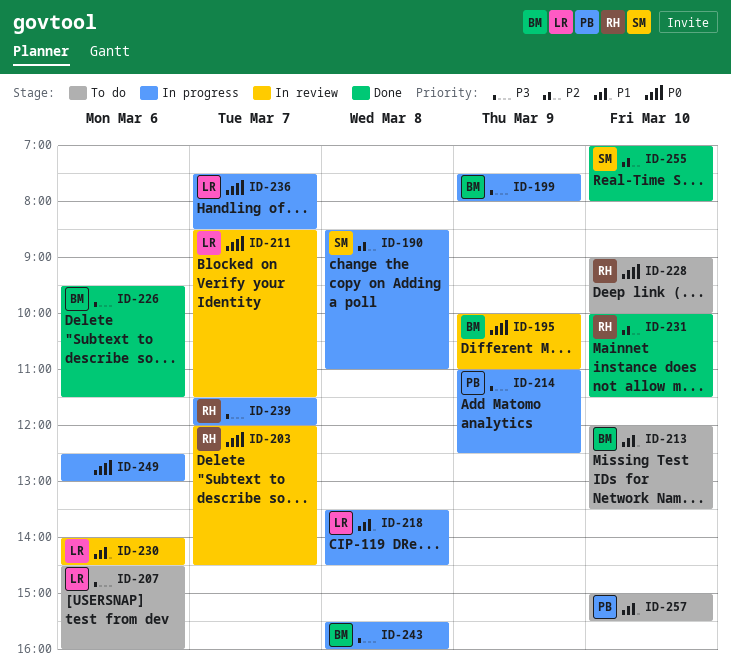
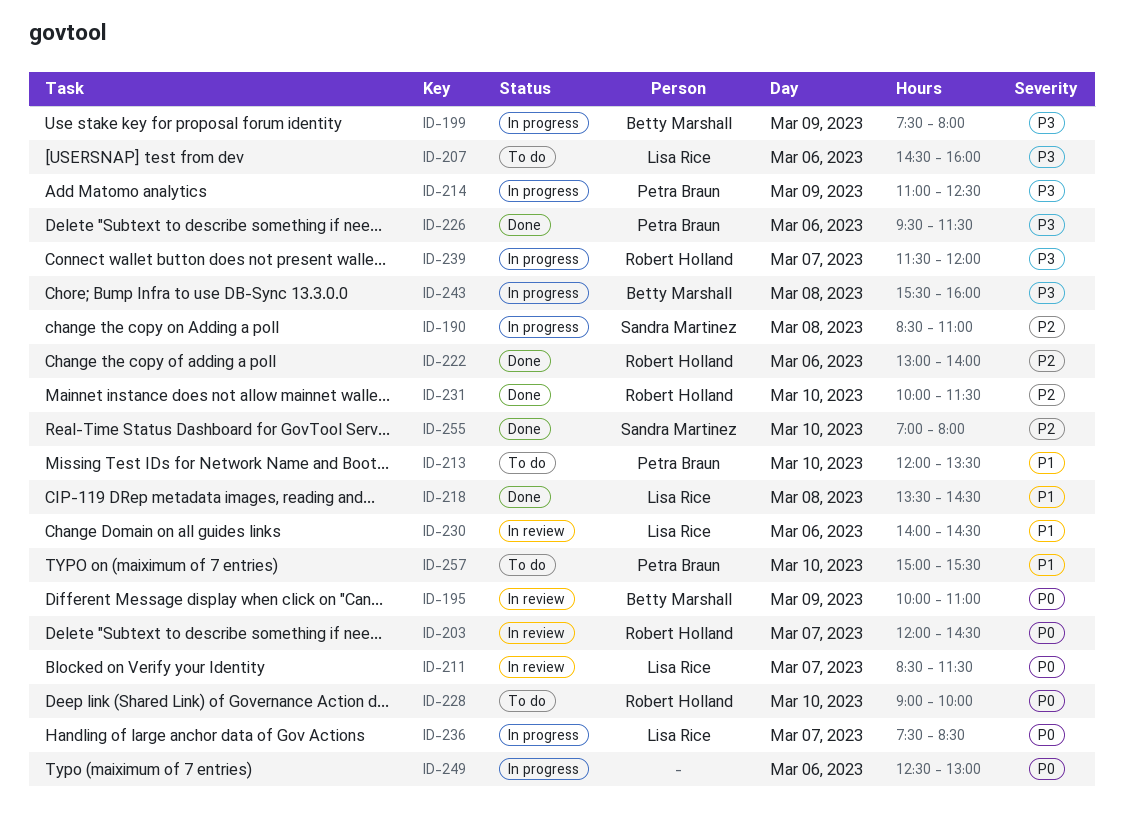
ID-213, owner: Betty Marshall -> Petra Braun
ID-218, status: In progress -> Done
ID-222: none -> present
ID-226, owner: Betty Marshall -> Petra Braun

